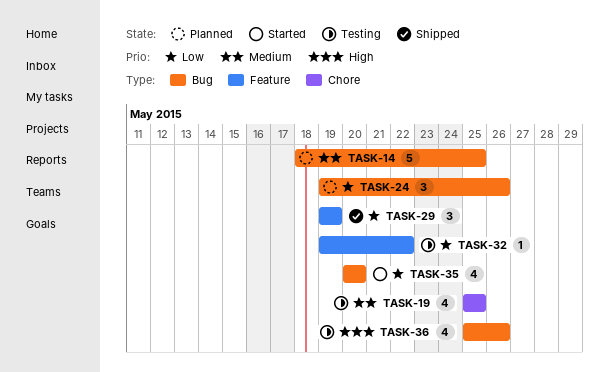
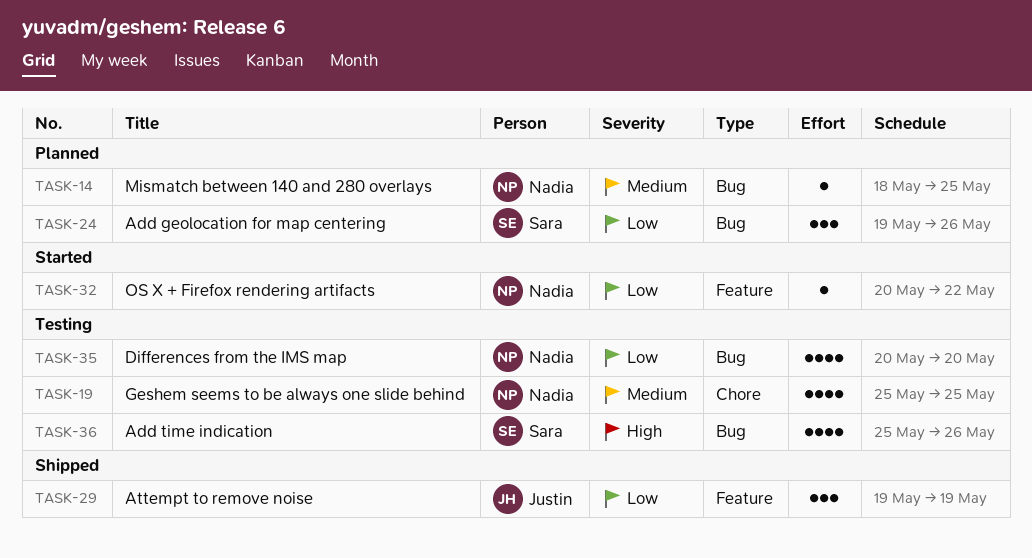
TASK-14, estimate: 5 -> 1
TASK-32, status: Testing -> Started
TASK-32, start: May 19 -> May 20
TASK-35, status: Started -> Testing

